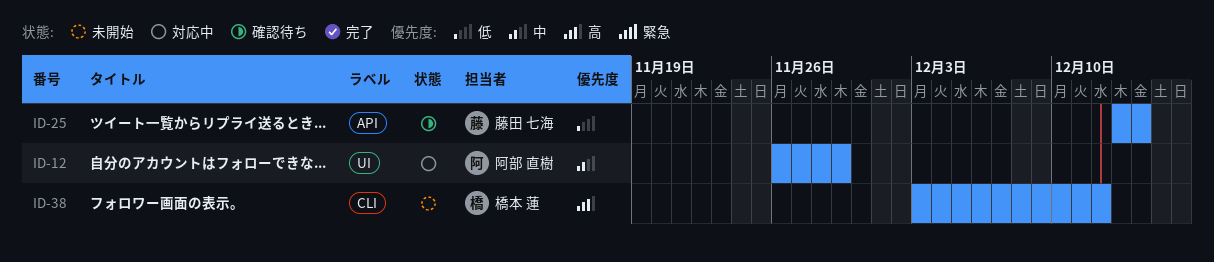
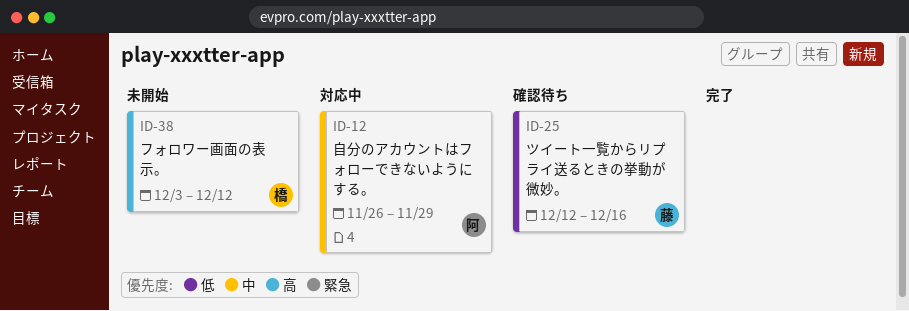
ID-25, start: Dec 13 -> Dec 12
ID-25, due: Dec 14 -> Dec 16

